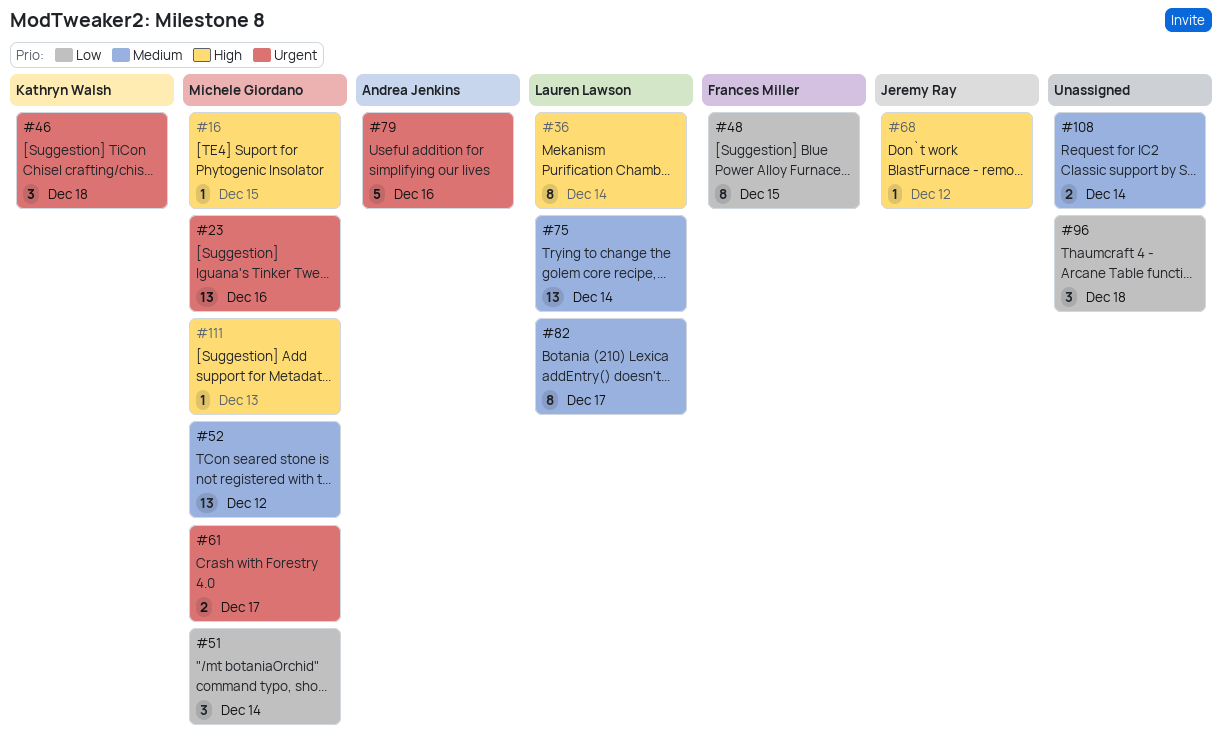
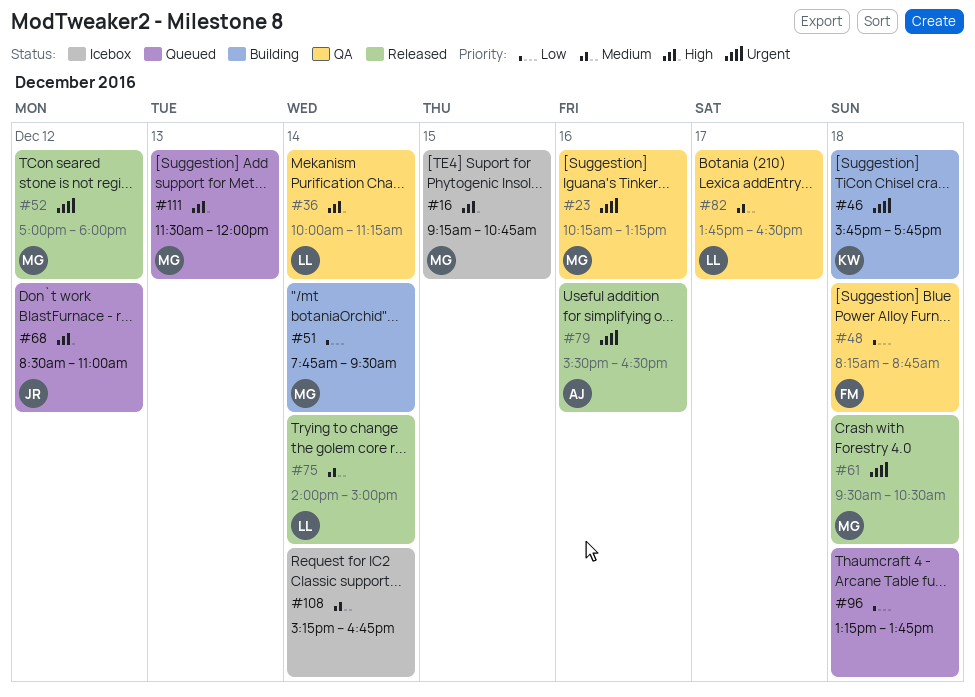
#48, day: Dec 15 -> Dec 18
#52, priority: Medium -> Urgent
#61, day: Dec 17 -> Dec 18

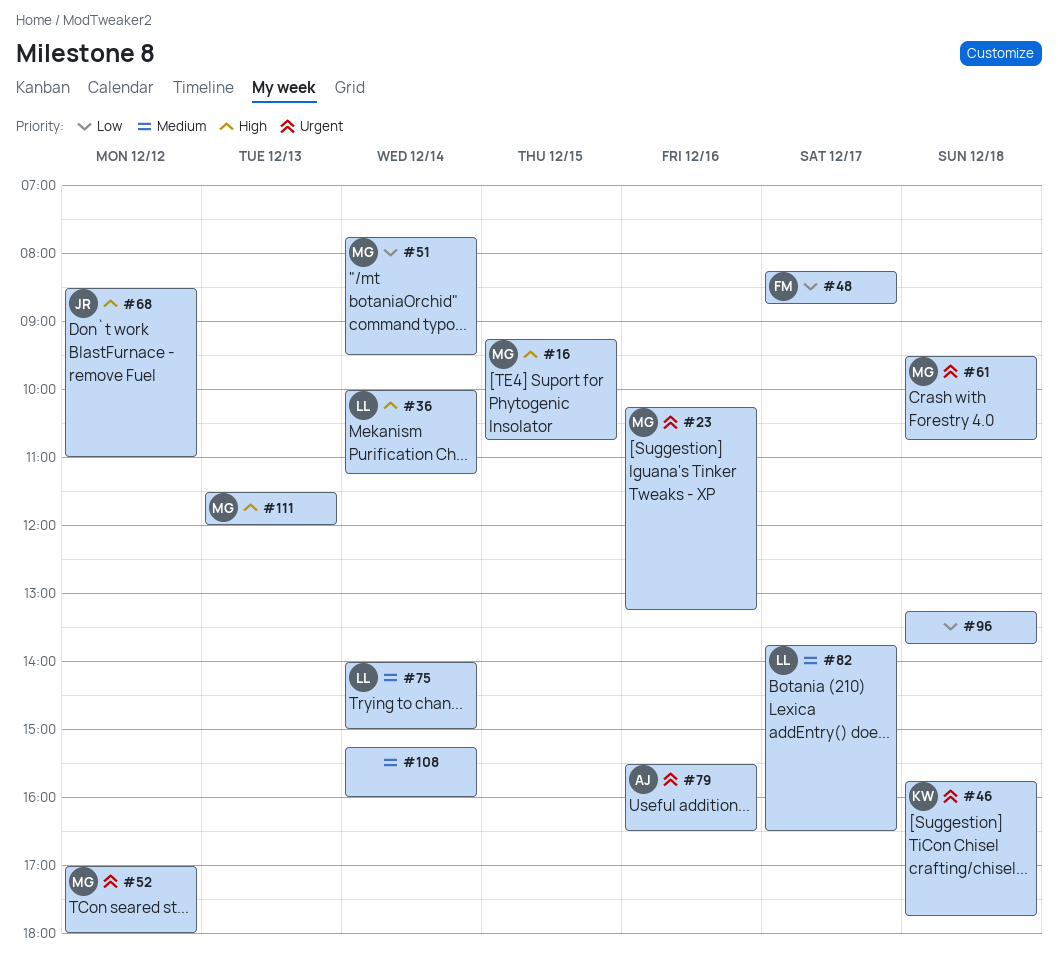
#48, day: Dec 18 -> Dec 17
#61, ends: 10:30 -> 10:45
#108, ends: 16:45 -> 16:00

